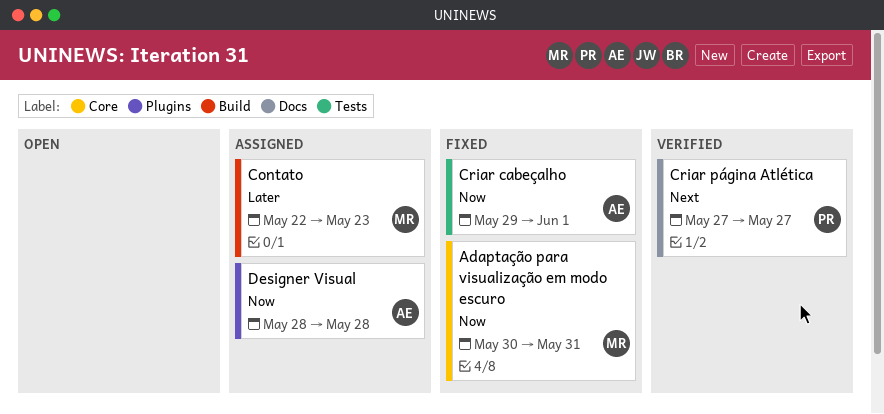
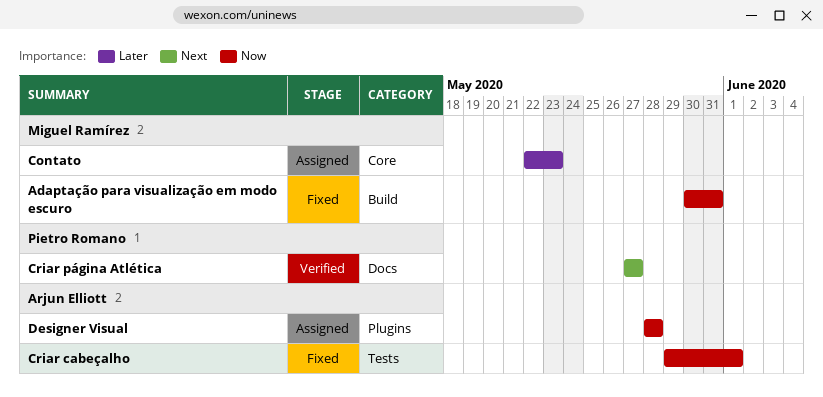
Adaptação para visualização em modo escuro, label: Core -> Build
Contato, label: Build -> Core

